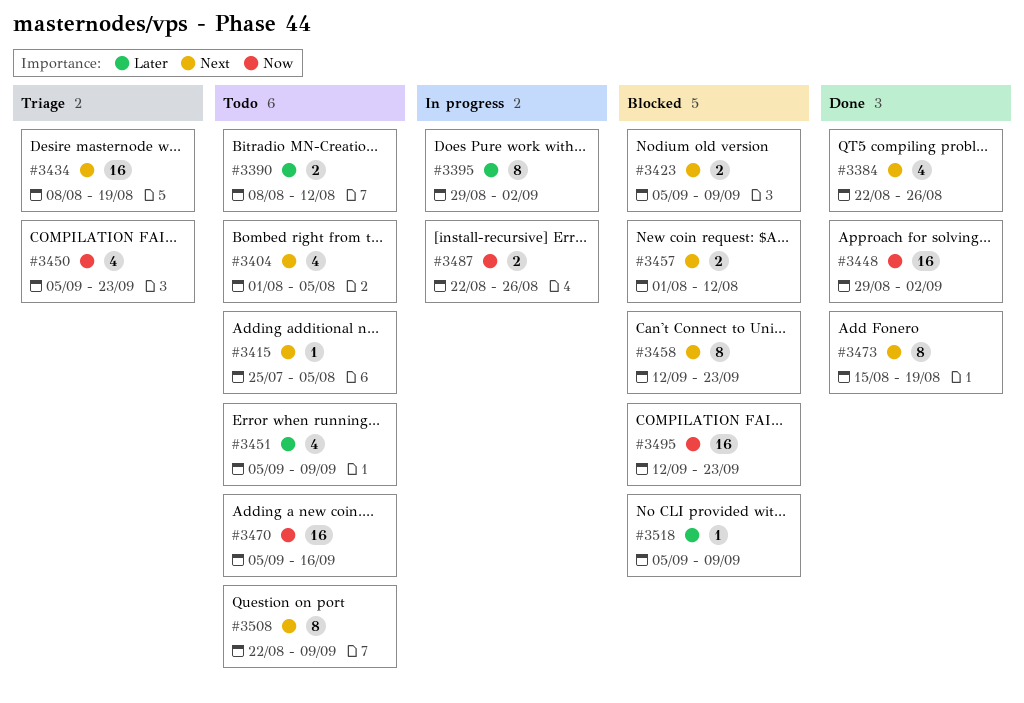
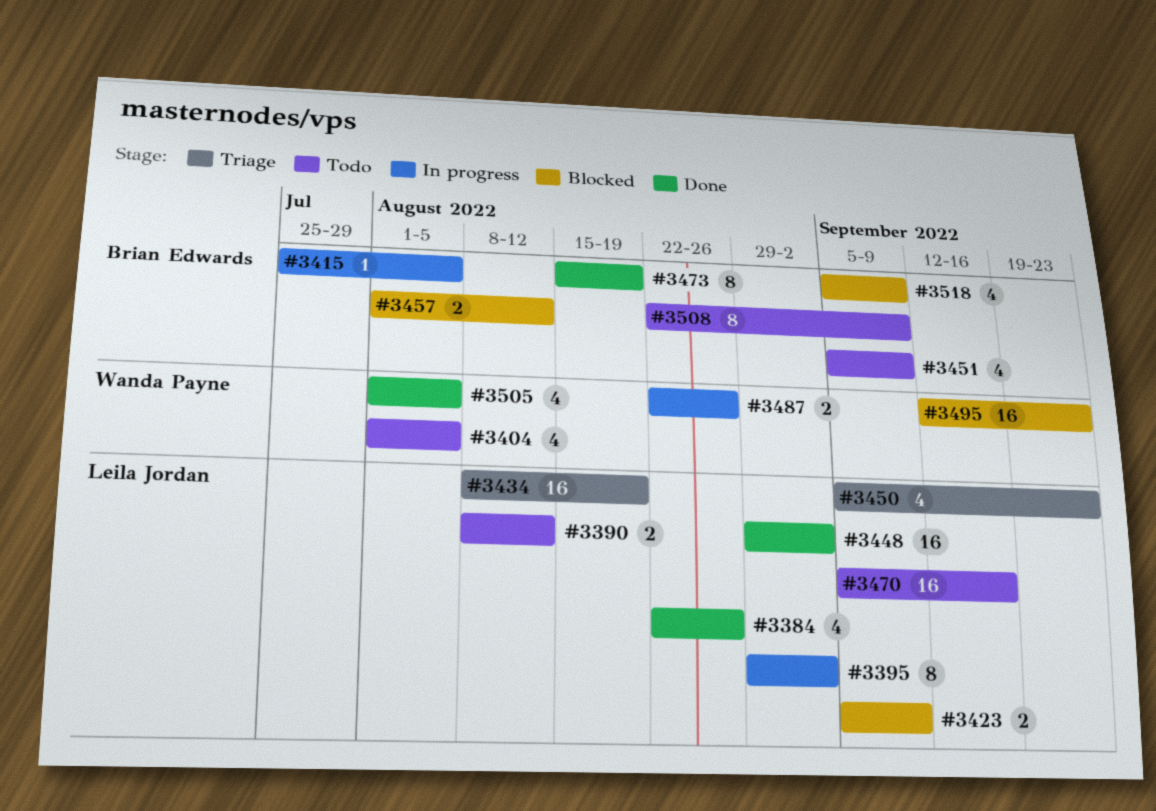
#3415, status: Todo -> In progress
#3458: present -> none
#3505: none -> present
#3518, estimate: 1 -> 4

